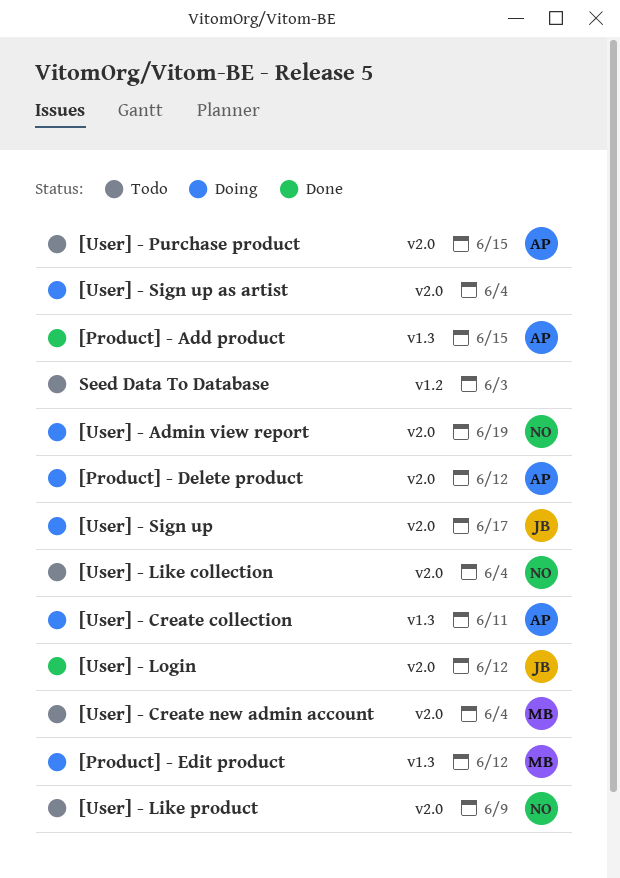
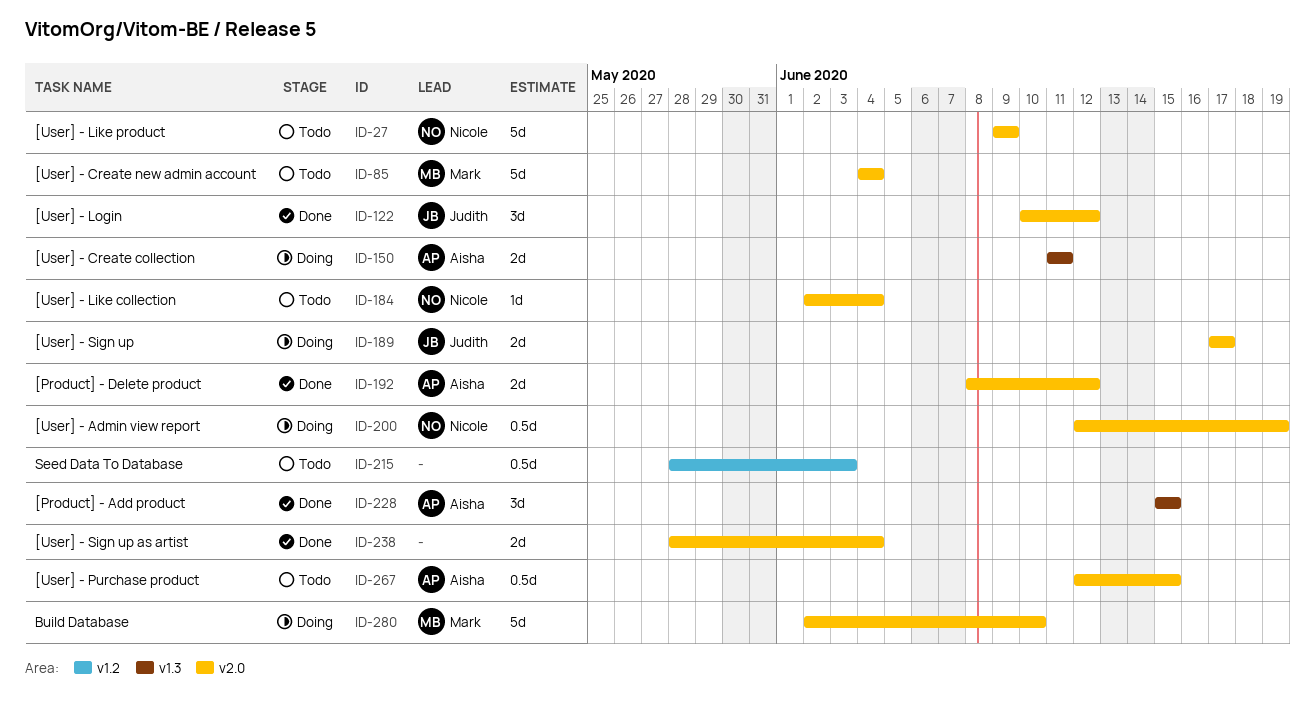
[Product] - Delete product, status: Doing -> Done
[Product] - Edit product: present -> none
[User] - Sign up as artist, status: Doing -> Done
Build Database: none -> present

